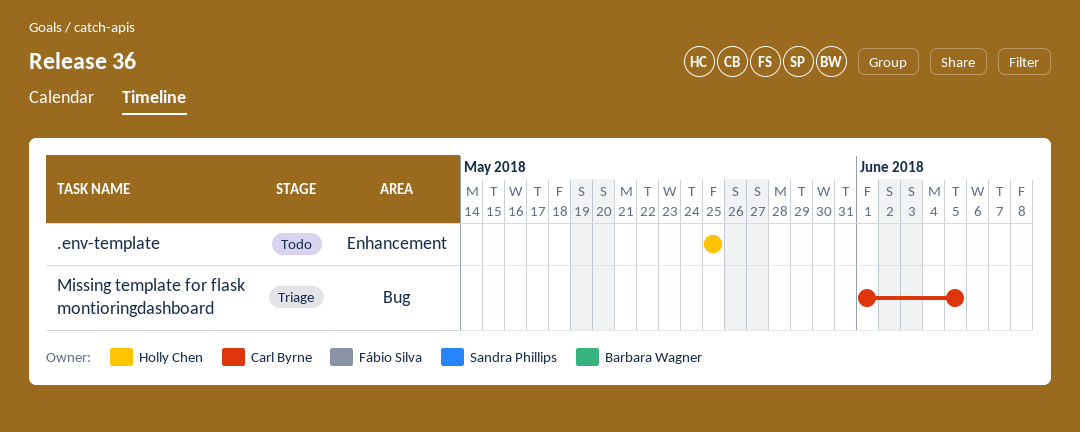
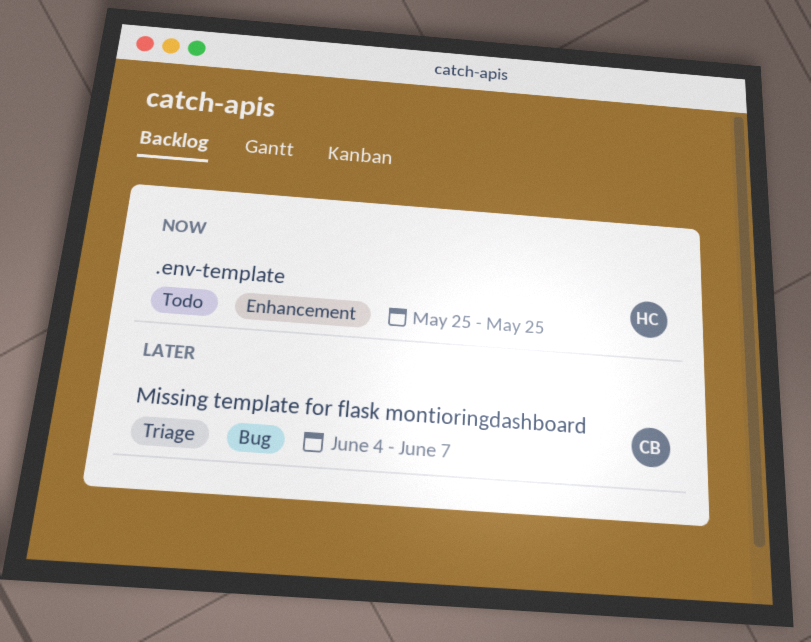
Missing template for flask montioringdashboard, start: Jun 1 -> Jun 4
Missing template for flask montioringdashboard, due: Jun 5 -> Jun 7

